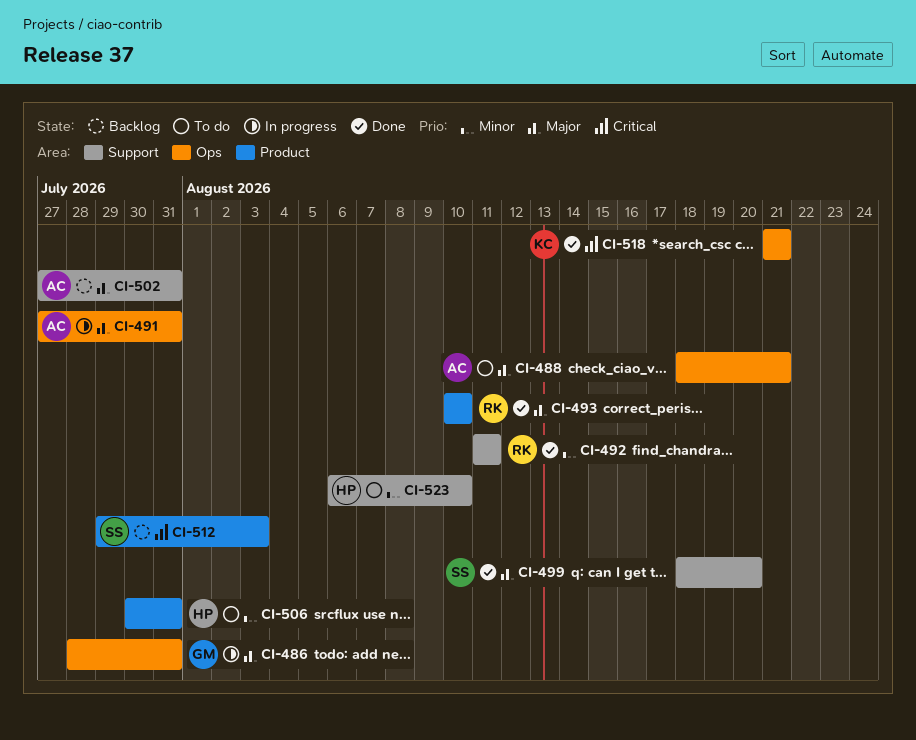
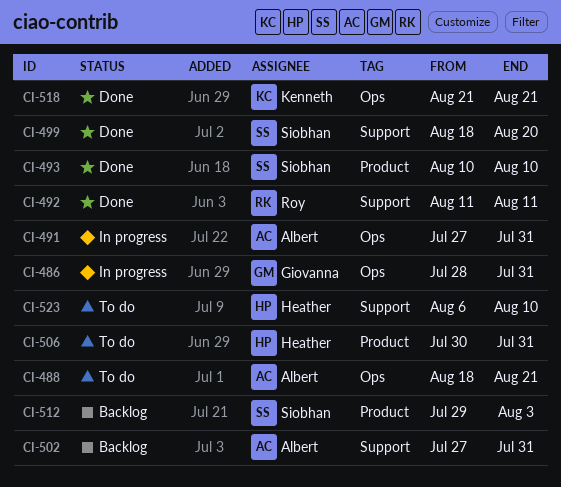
CI-493, owner: Roy -> Siobhan

